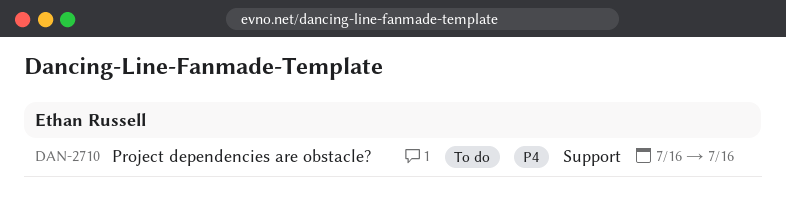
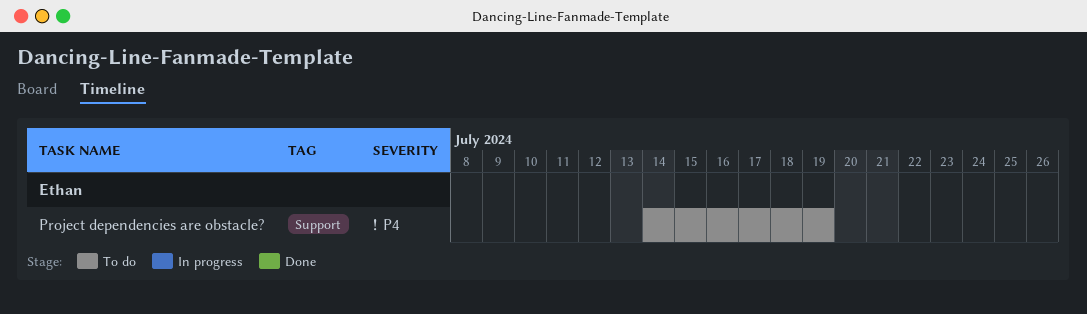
Project dependencies are obstacle?, start: Jul 16 -> Jul 14
Project dependencies are obstacle?, due: Jul 16 -> Jul 19

